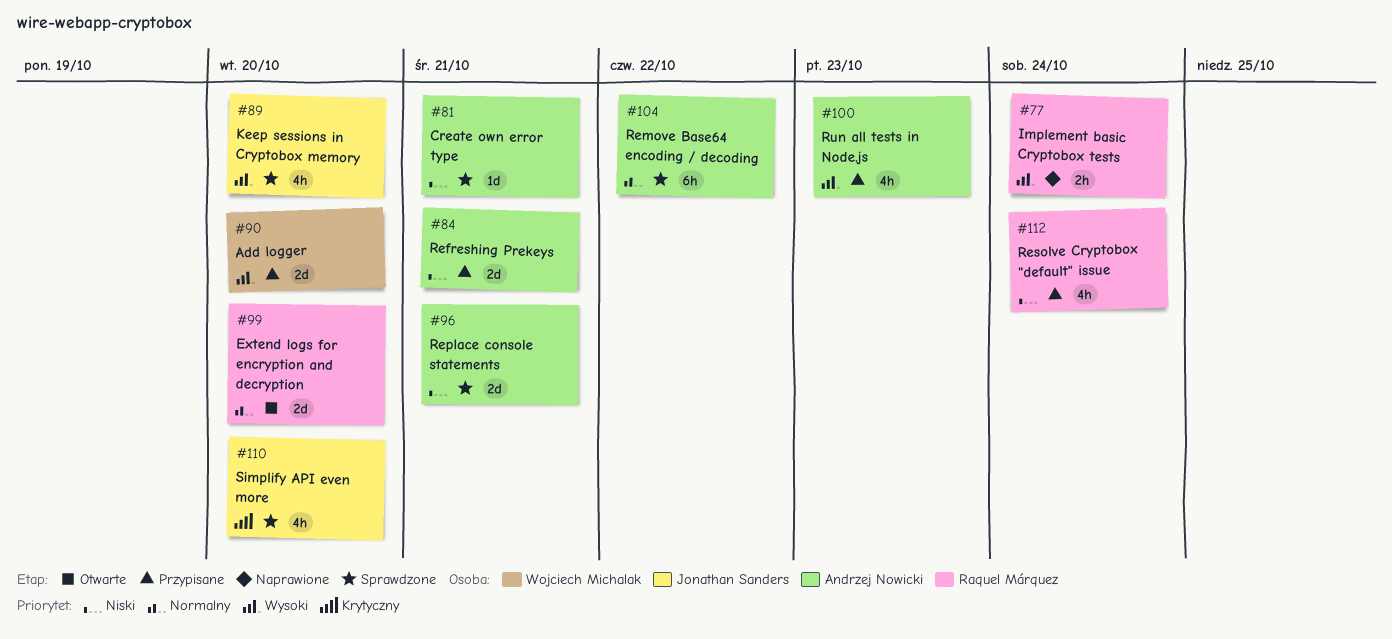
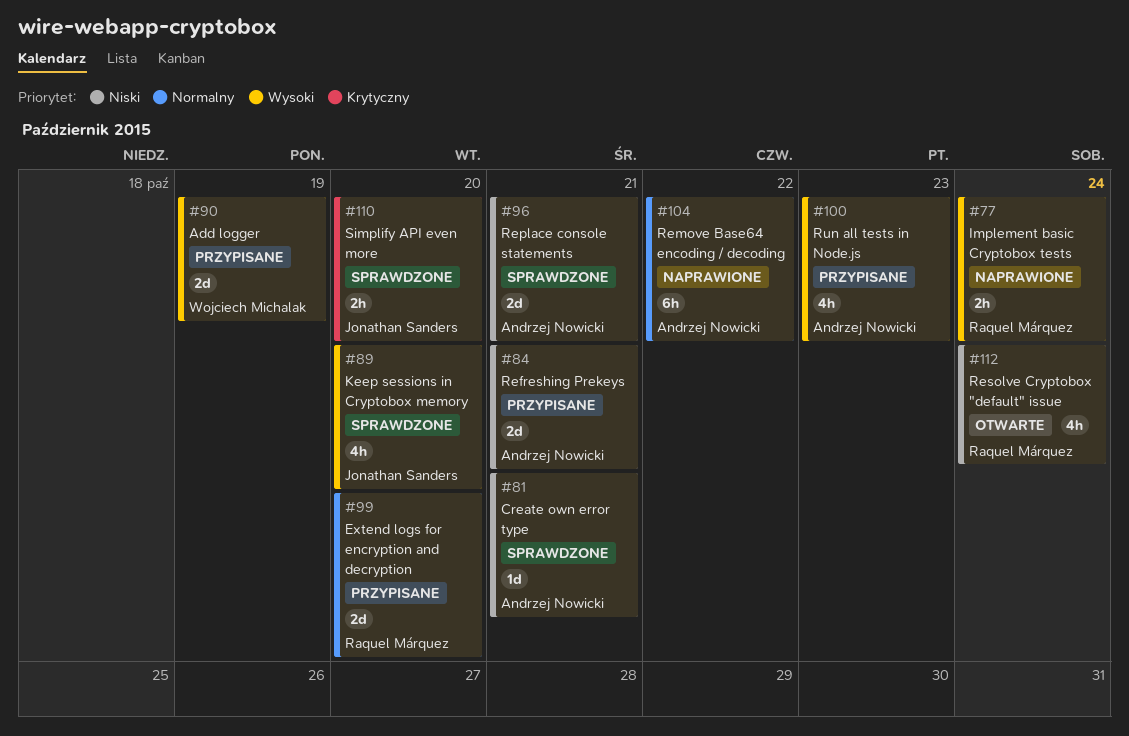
#90, due: Oct 20 -> Oct 19
#99, status: Otwarte -> Przypisane
#104, status: Sprawdzone -> Naprawione
#110, estimate: 4h -> 2h
#112, status: Przypisane -> Otwarte

